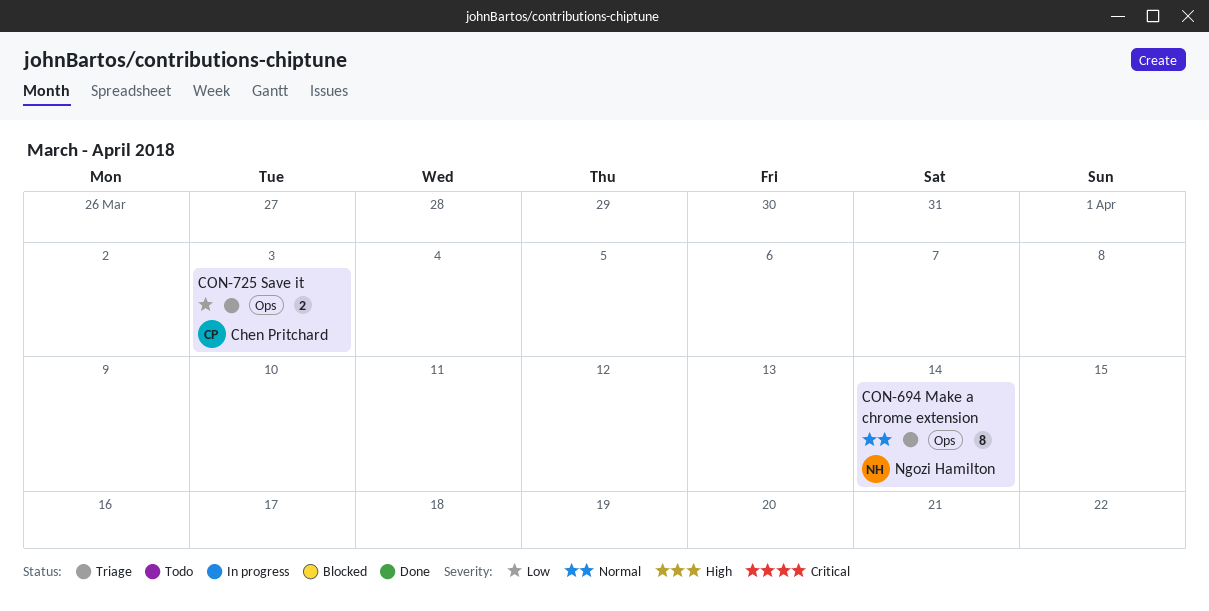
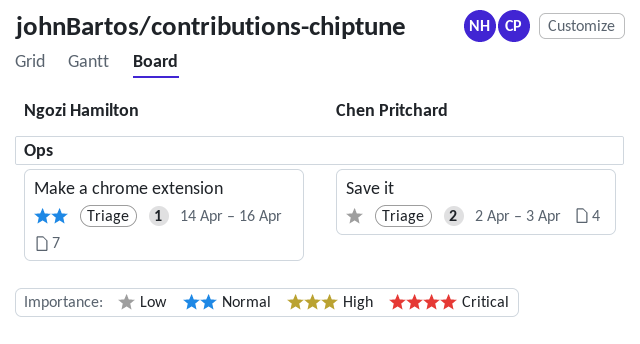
Make a chrome extension, estimate: 8 -> 1
Make a chrome extension, due: Apr 14 -> Apr 16

